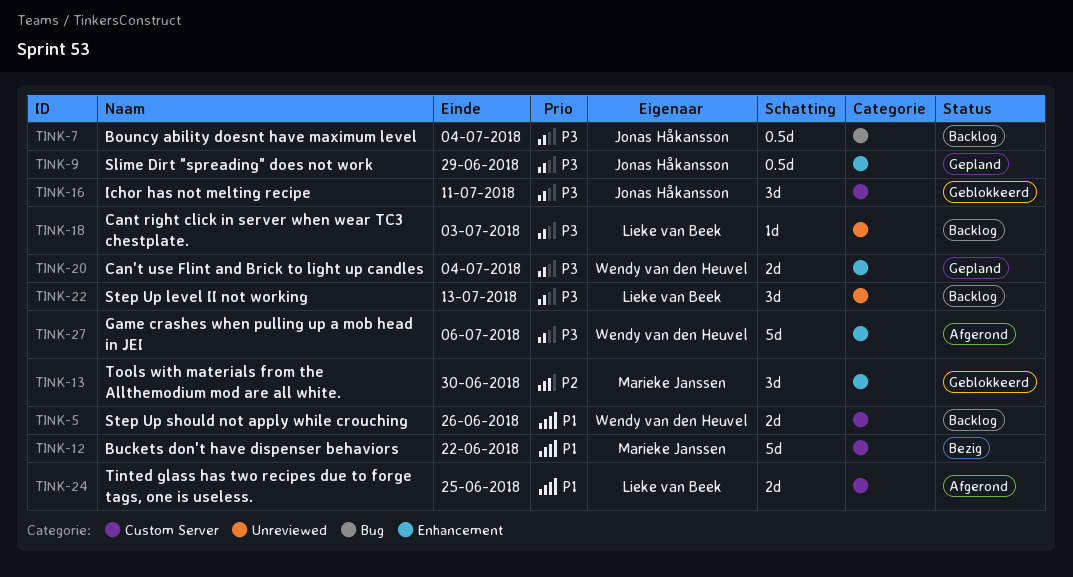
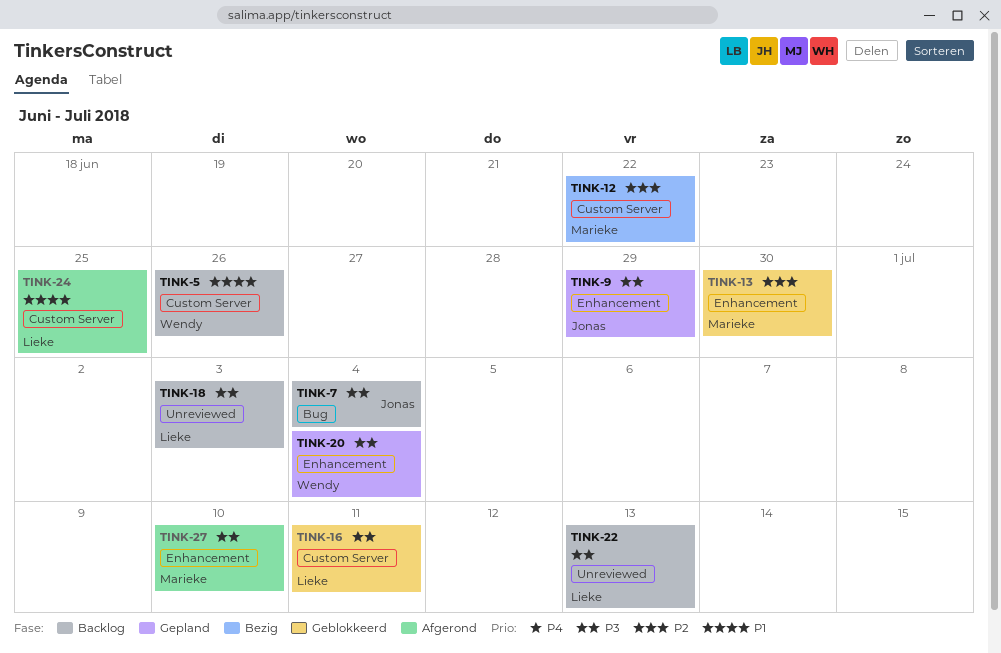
TINK-12, priority: P1 -> P2
TINK-16, owner: Jonas Håkansson -> Lieke van Beek
TINK-27, owner: Wendy van den Heuvel -> Marieke Janssen
TINK-27, due: Jul 6 -> Jul 10

